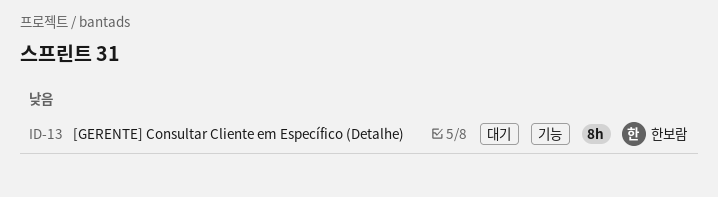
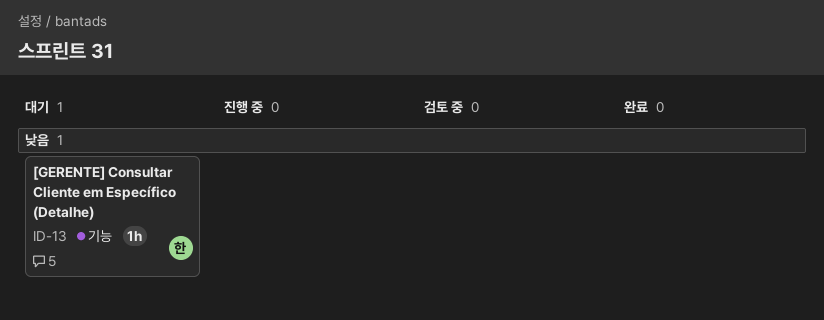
ID-13, estimate: 8h -> 1h

